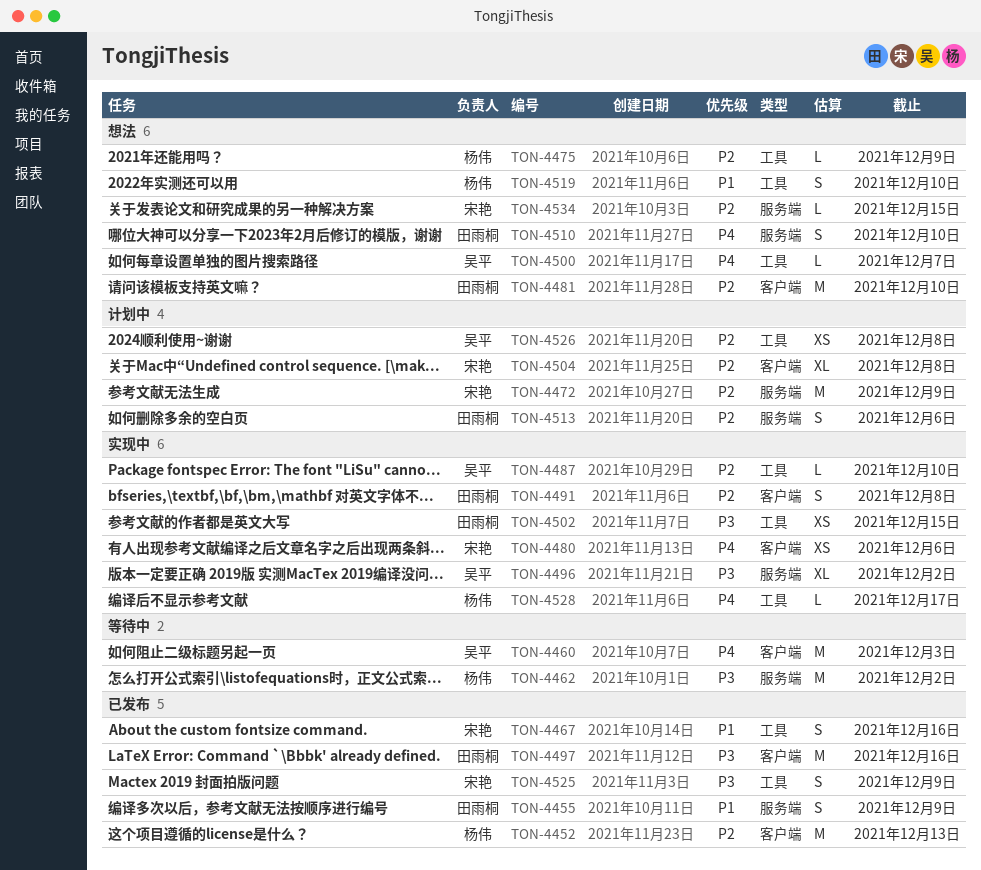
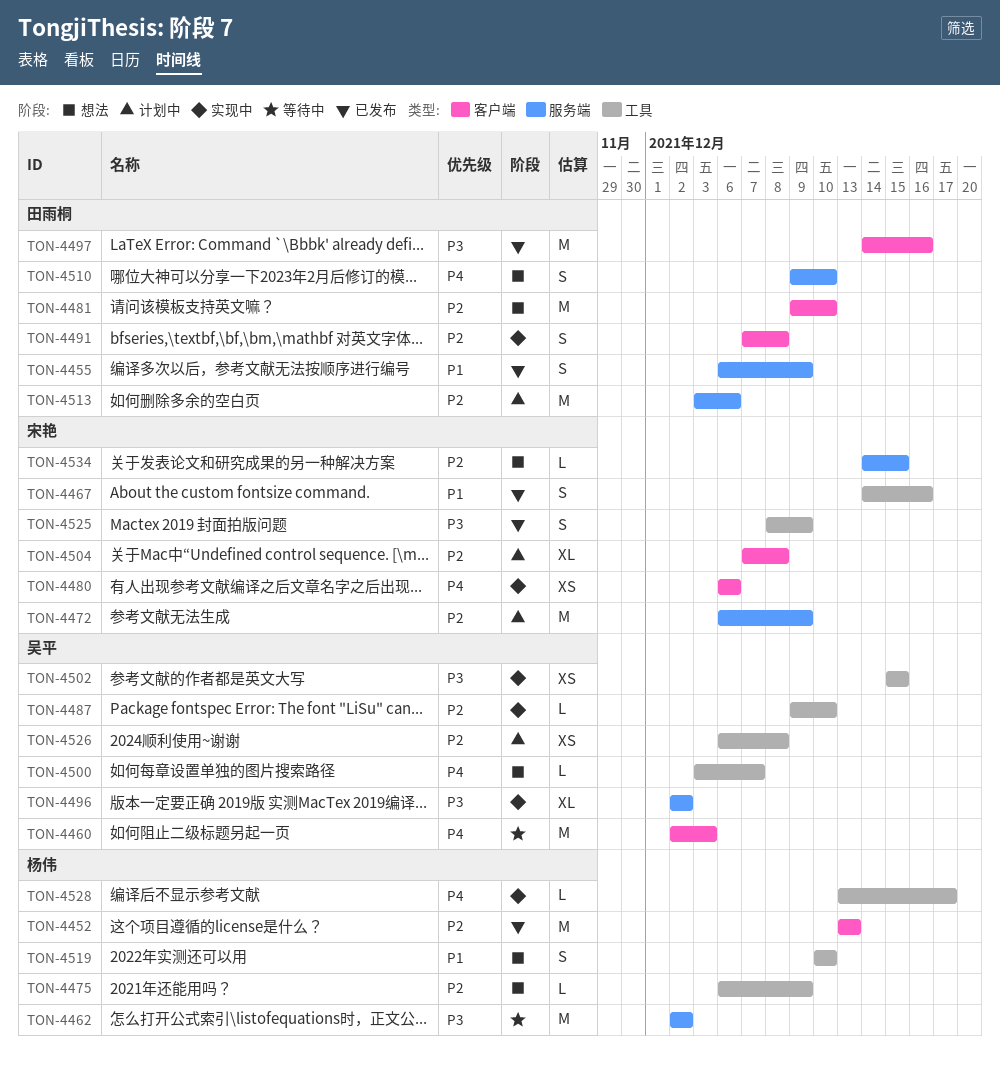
TON-4502, owner: 田雨桐 -> 吴平
TON-4513, estimate: S -> M

